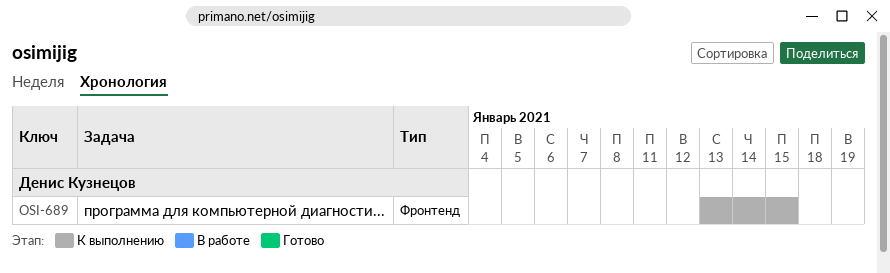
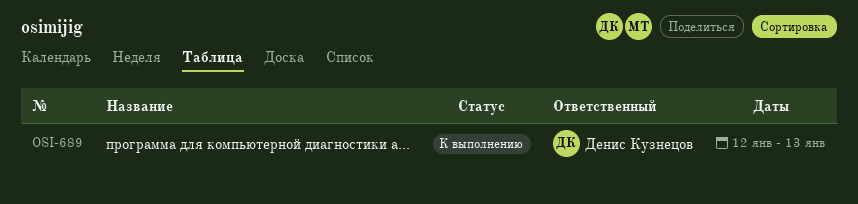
OSI-689, start: Jan 13 -> Jan 12
OSI-689, due: Jan 15 -> Jan 13

